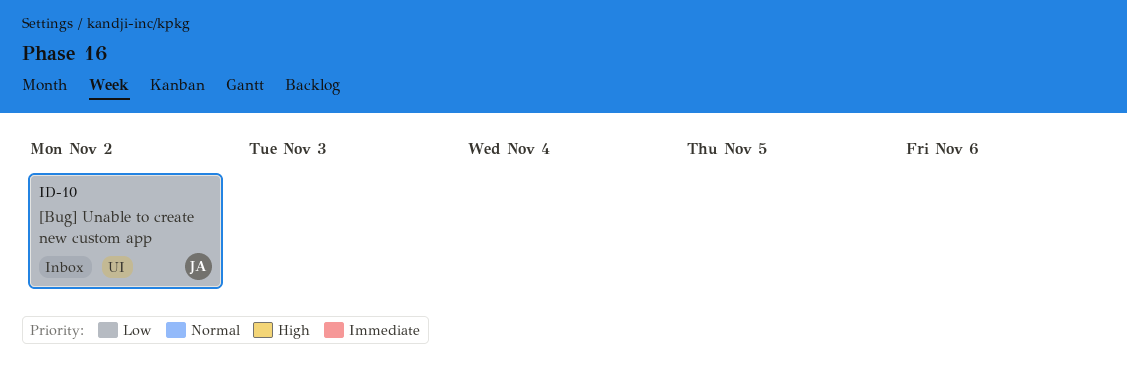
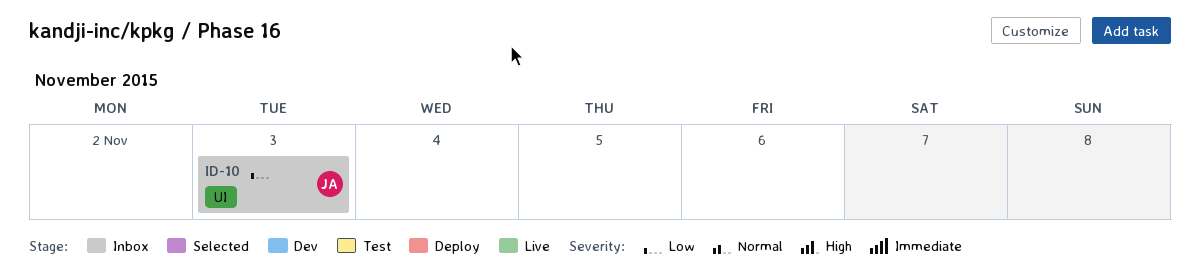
ID-10, due: Nov 2 -> Nov 3

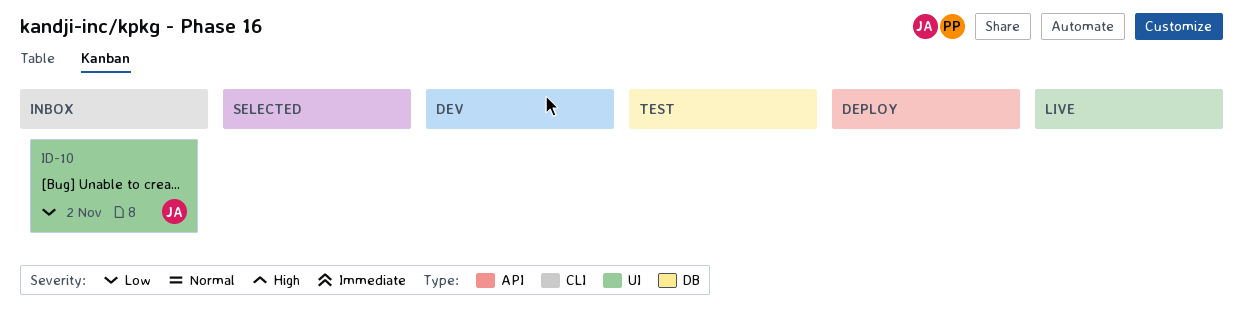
ID-10, due: Nov 3 -> Nov 2

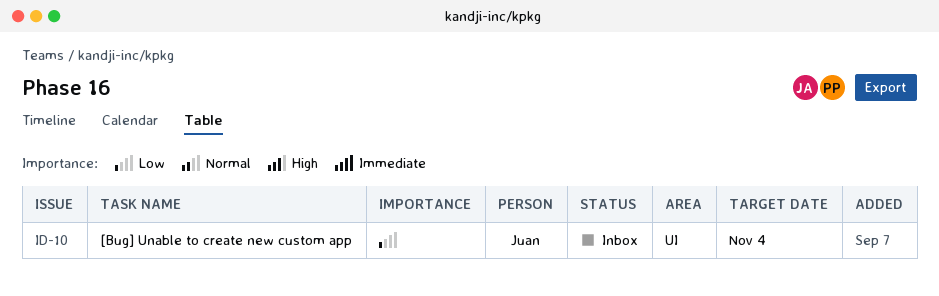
ID-10, due: Nov 2 -> Nov 4

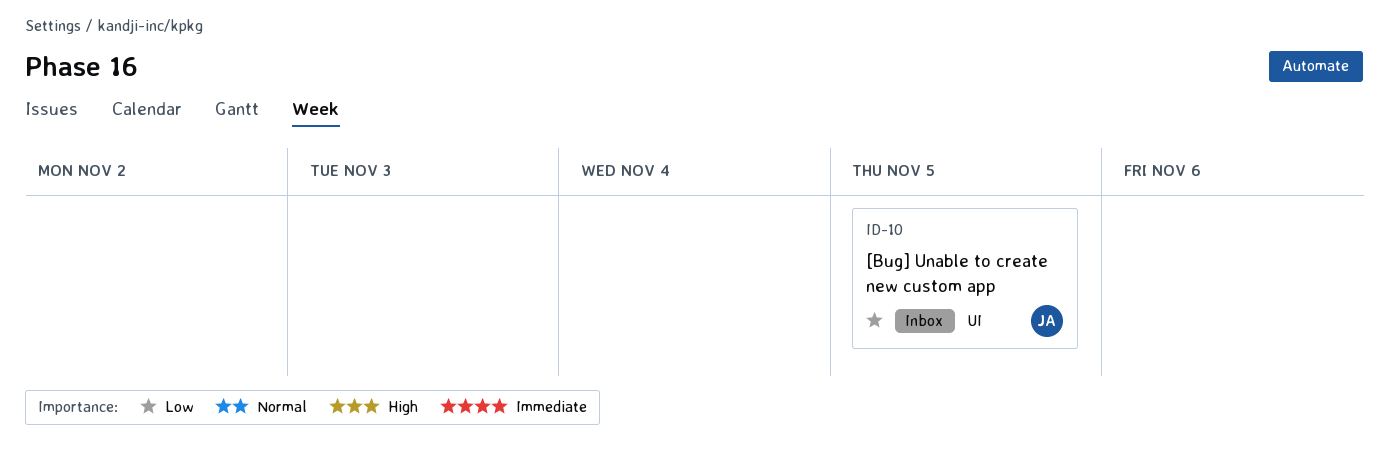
ID-10, due: Nov 4 -> Nov 5

